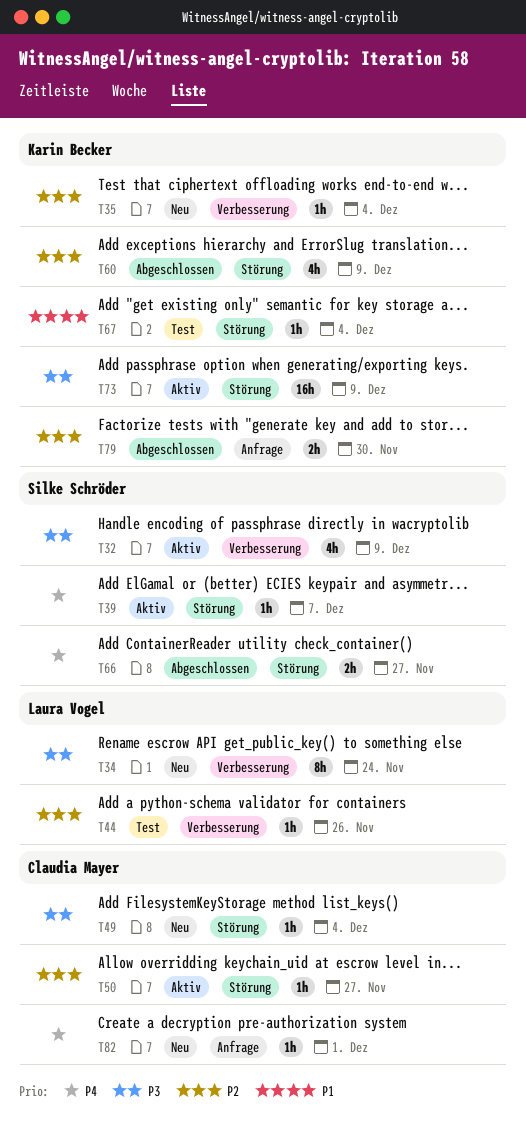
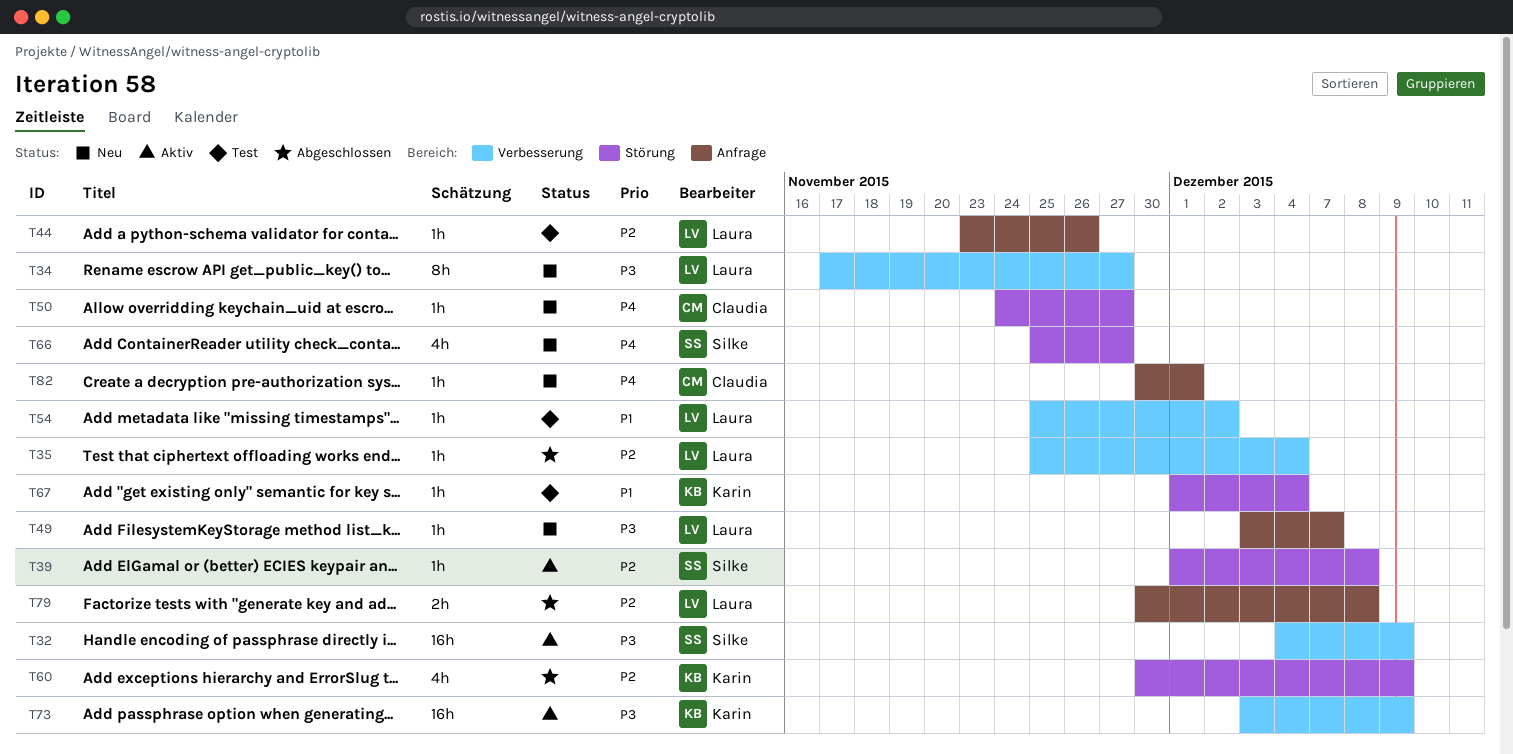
T32, estimate: 4h -> 16h
T34, due: Nov 24 -> Nov 27
T35, status: Neu -> Abgeschlossen
T35, owner: Karin Becker -> Laura Vogel
T39, priority: P4 -> P2
T39, due: Dec 7 -> Dec 8
T44, label: Verbesserung -> Anfrage
T49, owner: Claudia Mayer -> Laura Vogel
T49, label: Störung -> Anfrage
T49, due: Dec 4 -> Dec 7
T50, status: Aktiv -> Neu
T50, priority: P2 -> P4
T54: none -> present
T66, status: Abgeschlossen -> Neu
T66, estimate: 2h -> 4h
T73, label: Störung -> Verbesserung
T79, owner: Karin Becker -> Laura Vogel
T79, due: Nov 30 -> Dec 8

